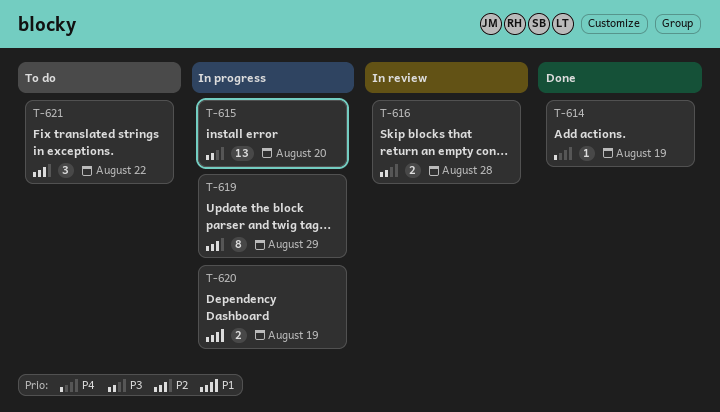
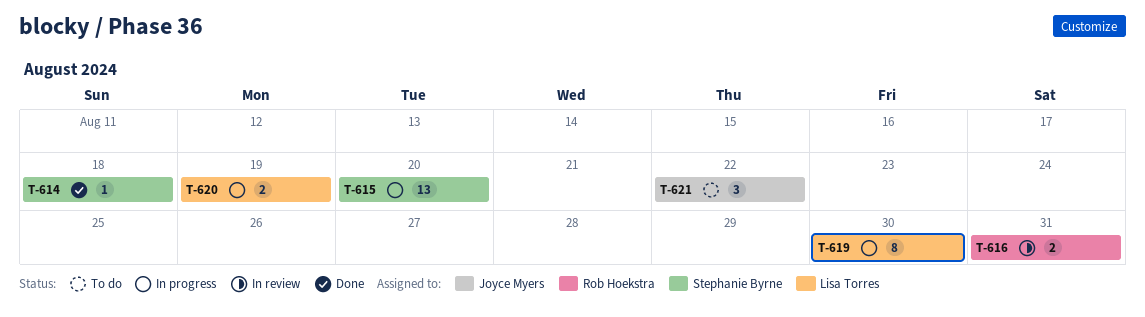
T-614, due: Aug 19 -> Aug 18
T-616, due: Aug 28 -> Aug 31
T-619, due: Aug 29 -> Aug 30

